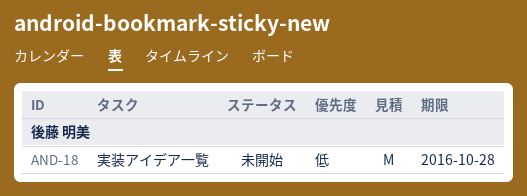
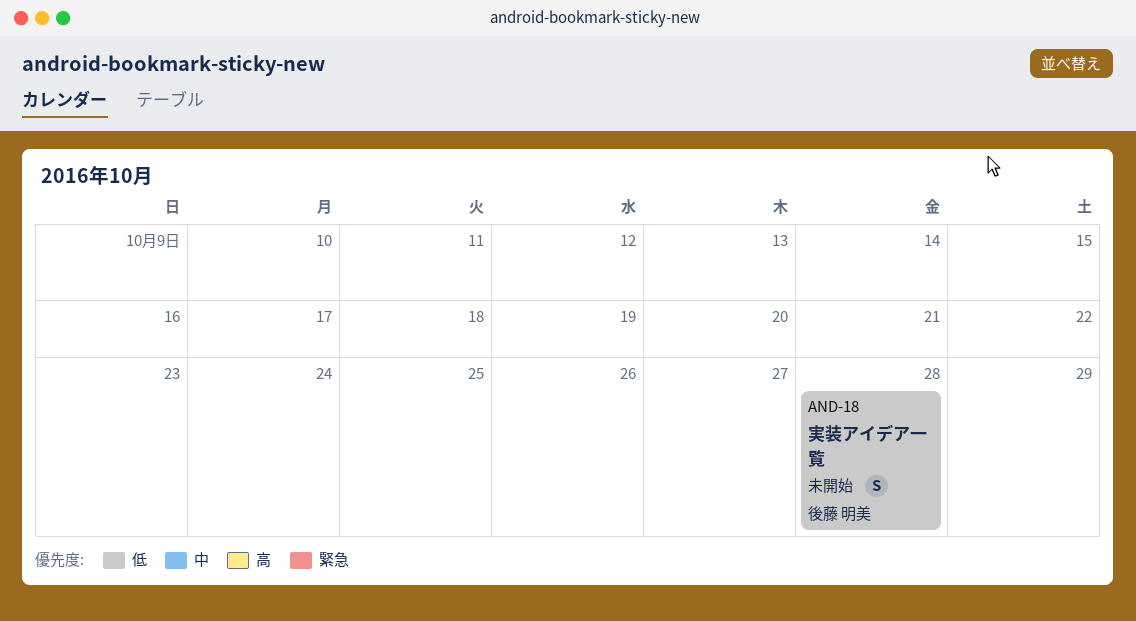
AND-18, estimate: M -> S

